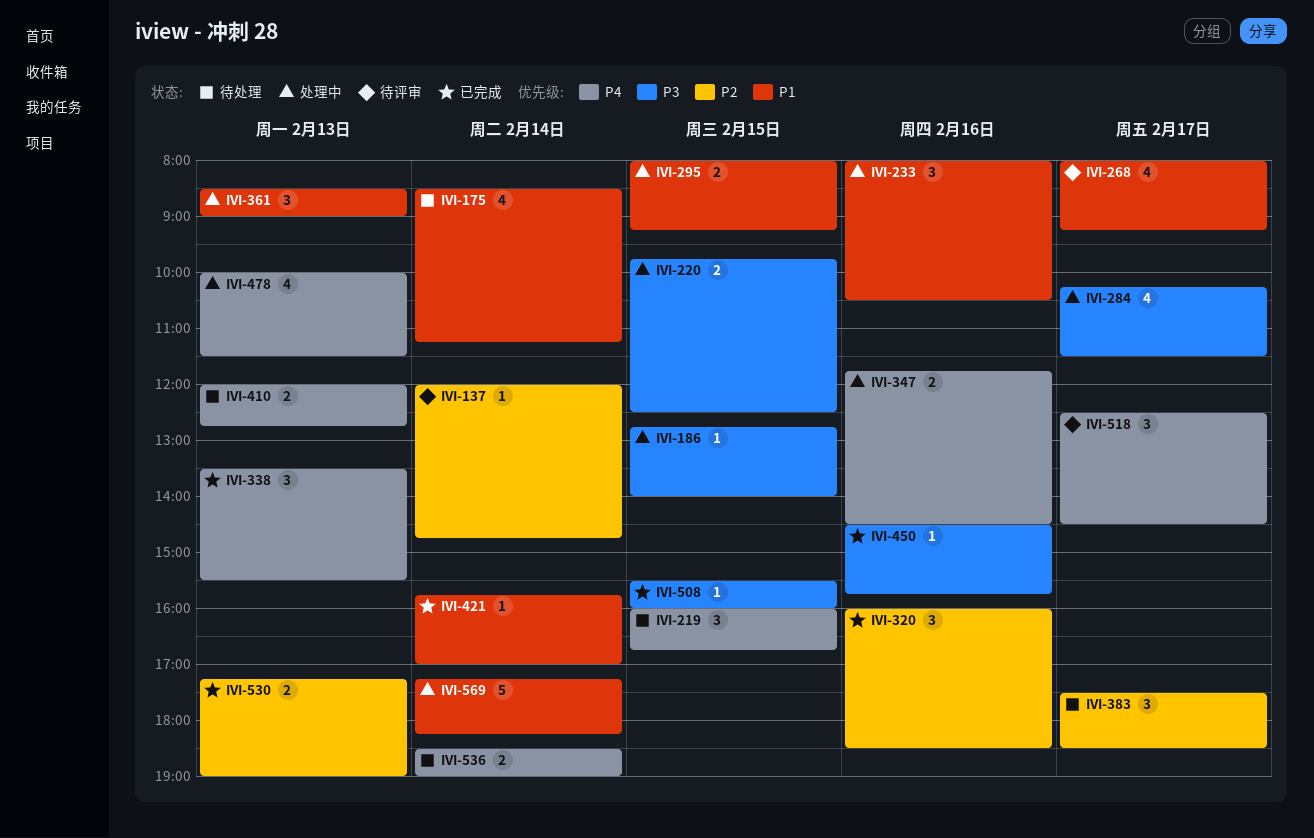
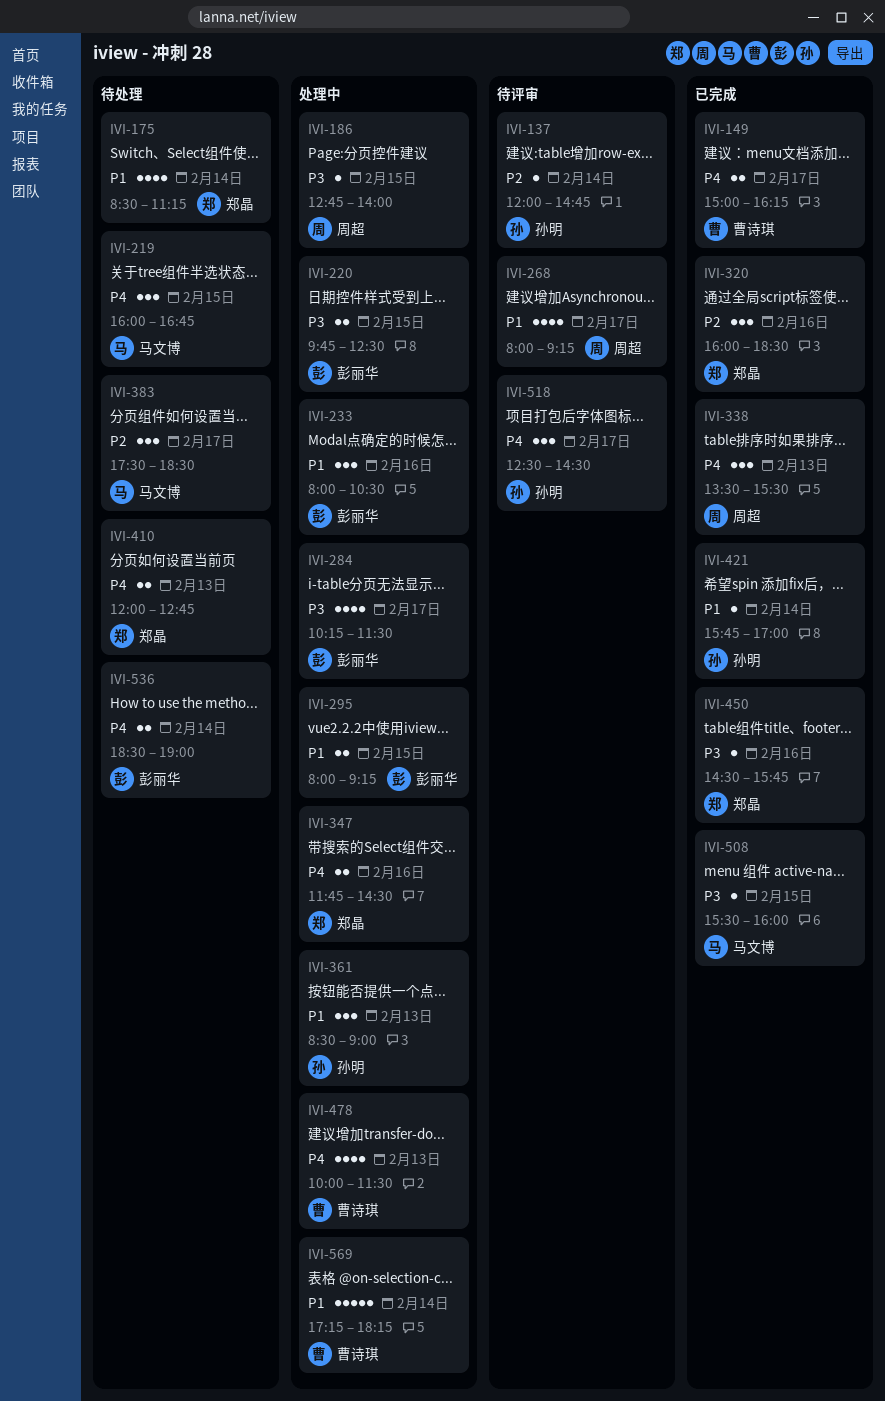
IVI-149: none -> present
IVI-530: present -> none

